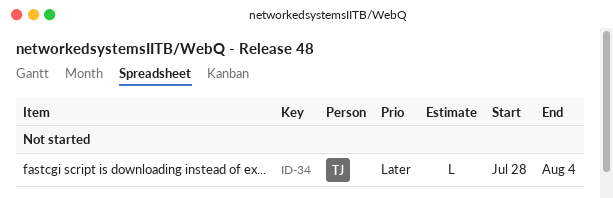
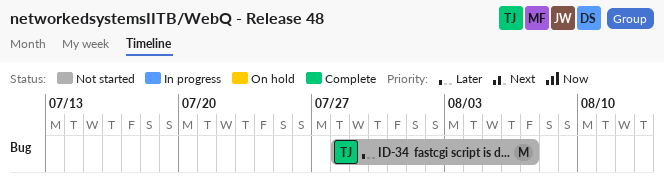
ID-34, estimate: L -> M
ID-34, due: Aug 4 -> Aug 7

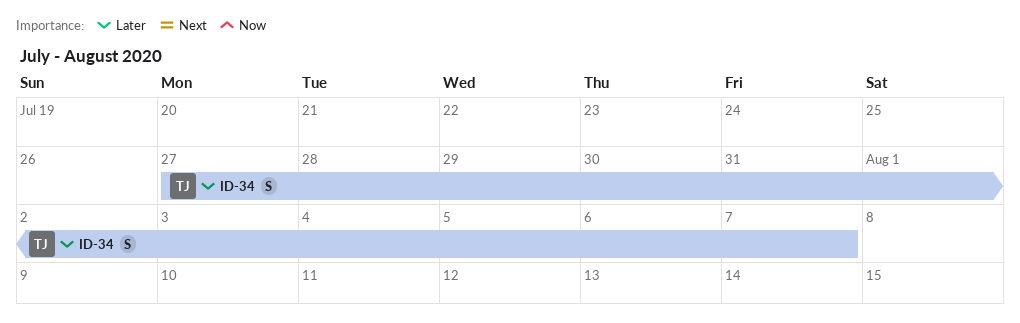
ID-34, estimate: M -> S
ID-34, start: Jul 28 -> Jul 27

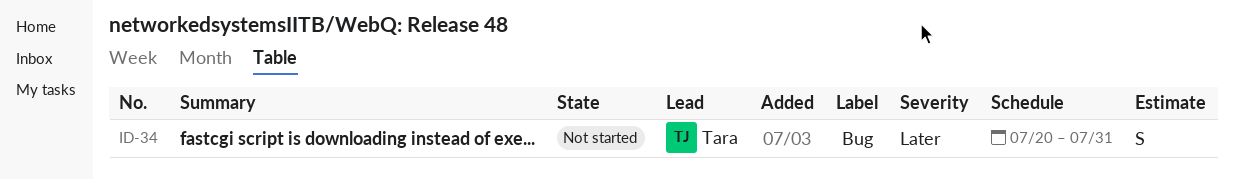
ID-34, start: Jul 27 -> Jul 20
ID-34, due: Aug 7 -> Jul 31

